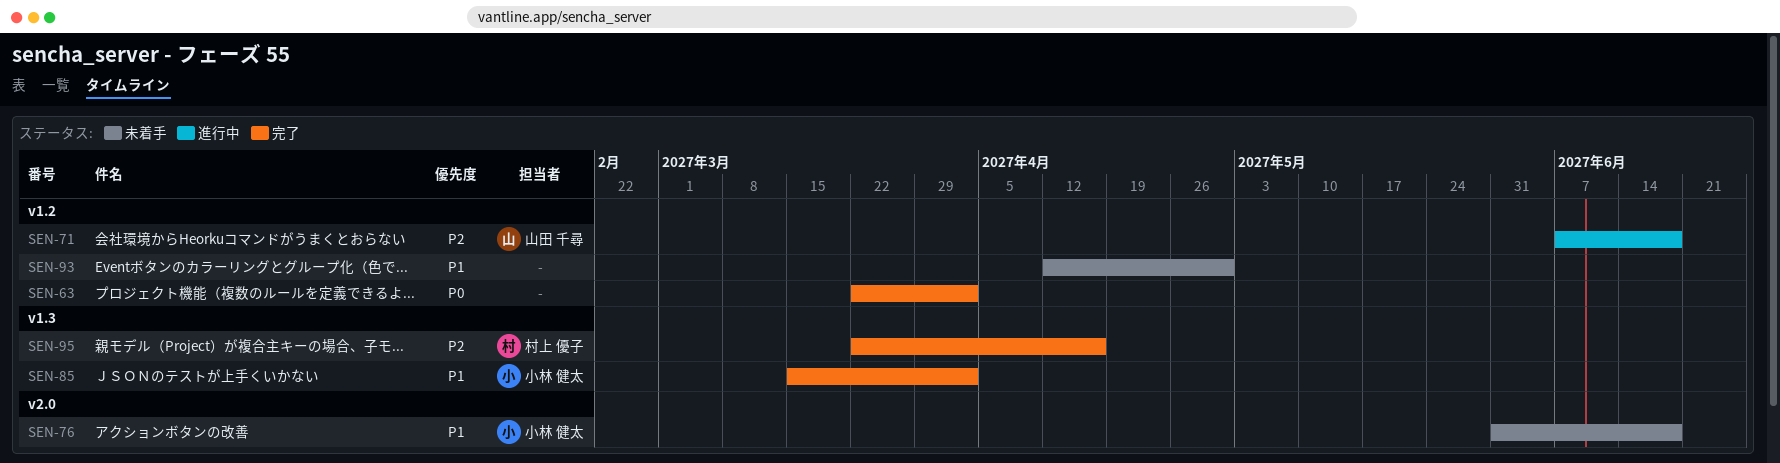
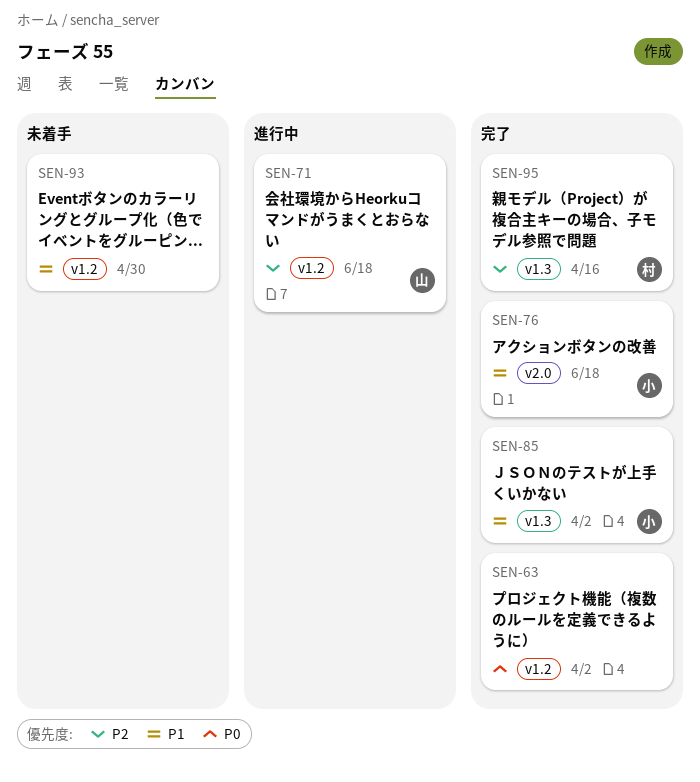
SEN-76, status: 未着手 -> 完了

